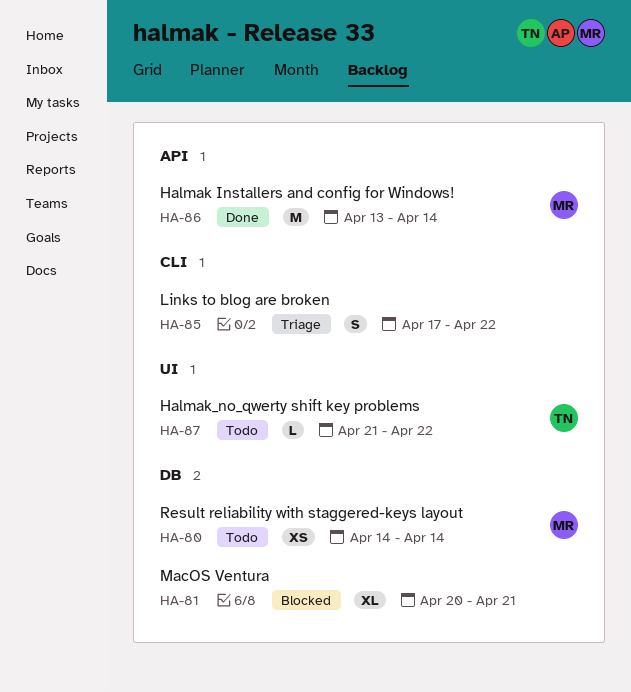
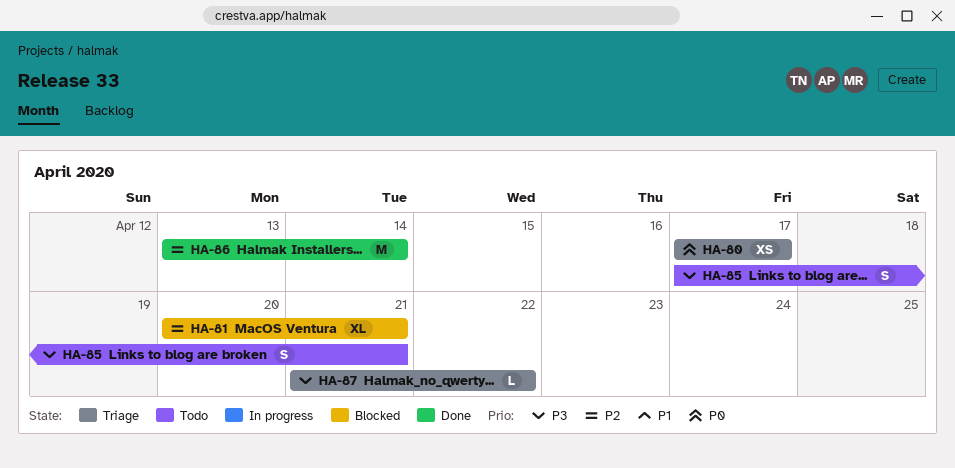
HA-80, status: Todo -> Triage
HA-80, start: Apr 14 -> Apr 17
HA-80, due: Apr 14 -> Apr 17
HA-85, status: Triage -> Todo
HA-85, due: Apr 22 -> Apr 21
HA-87, status: Todo -> Triage

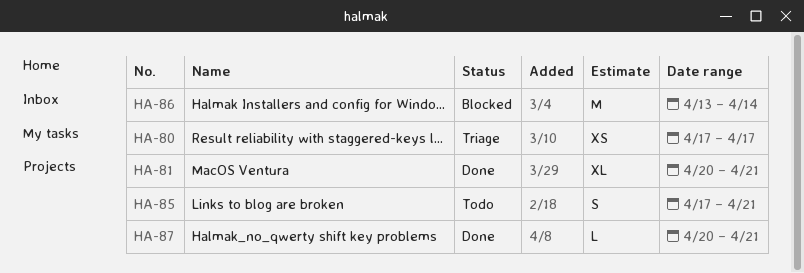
HA-81, status: Blocked -> Done
HA-86, status: Done -> Blocked
HA-87, status: Triage -> Done
HA-87, start: Apr 21 -> Apr 20
HA-87, due: Apr 22 -> Apr 21

